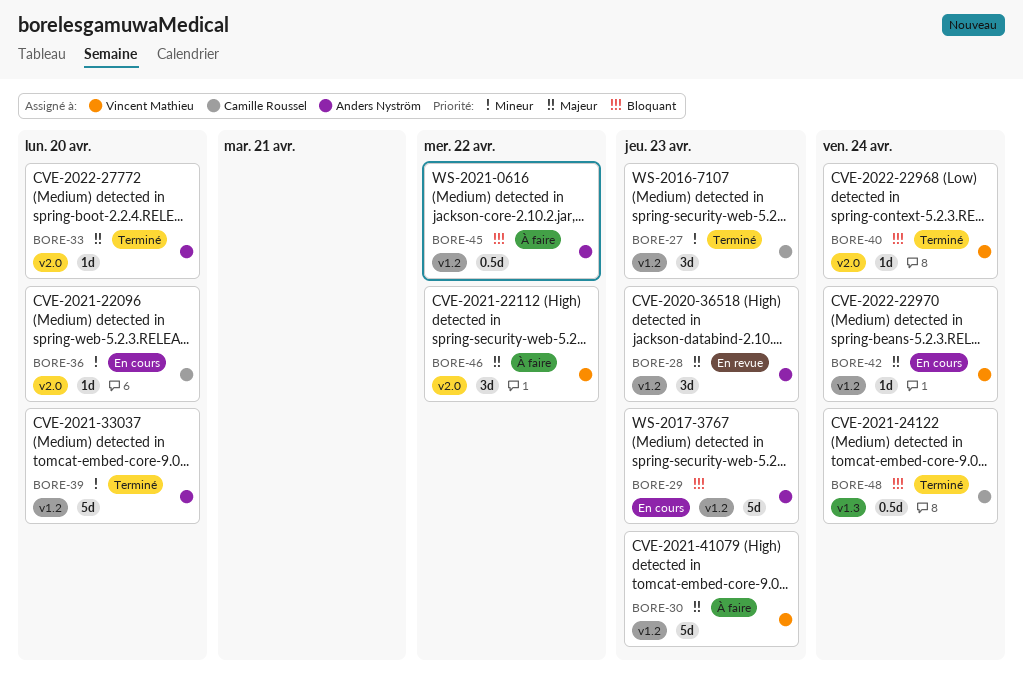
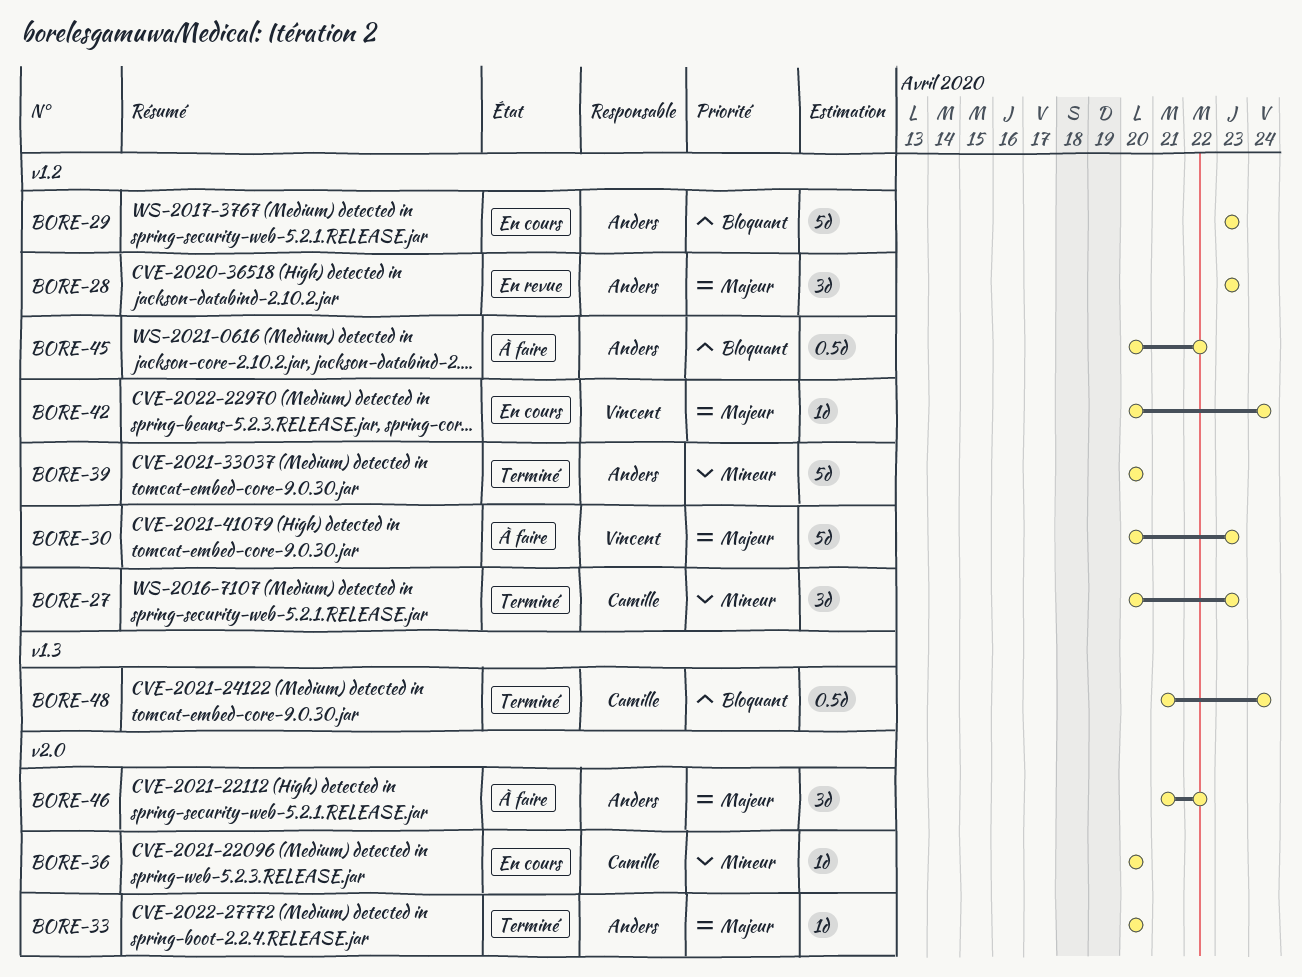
BORE-40: present -> none
BORE-46, owner: Vincent Mathieu -> Anders Nyström

